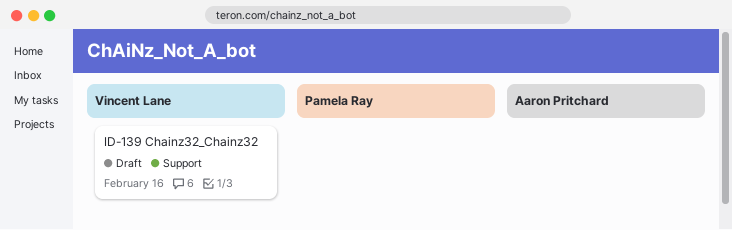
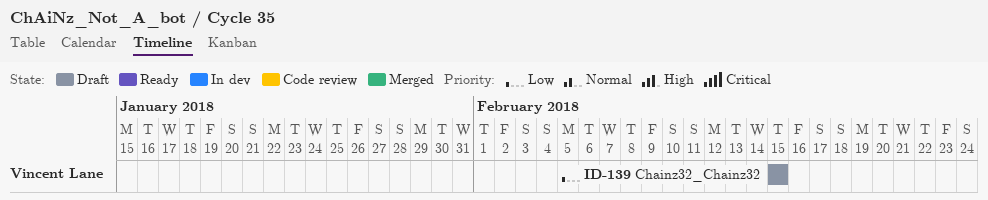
ID-139, due: Feb 16 -> Feb 15

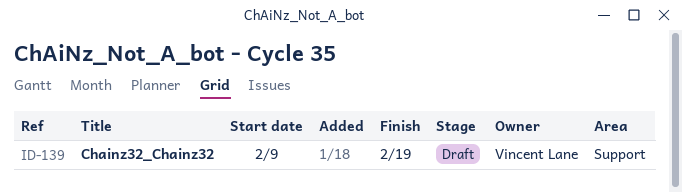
ID-139, start: Feb 15 -> Feb 9
ID-139, due: Feb 15 -> Feb 19

